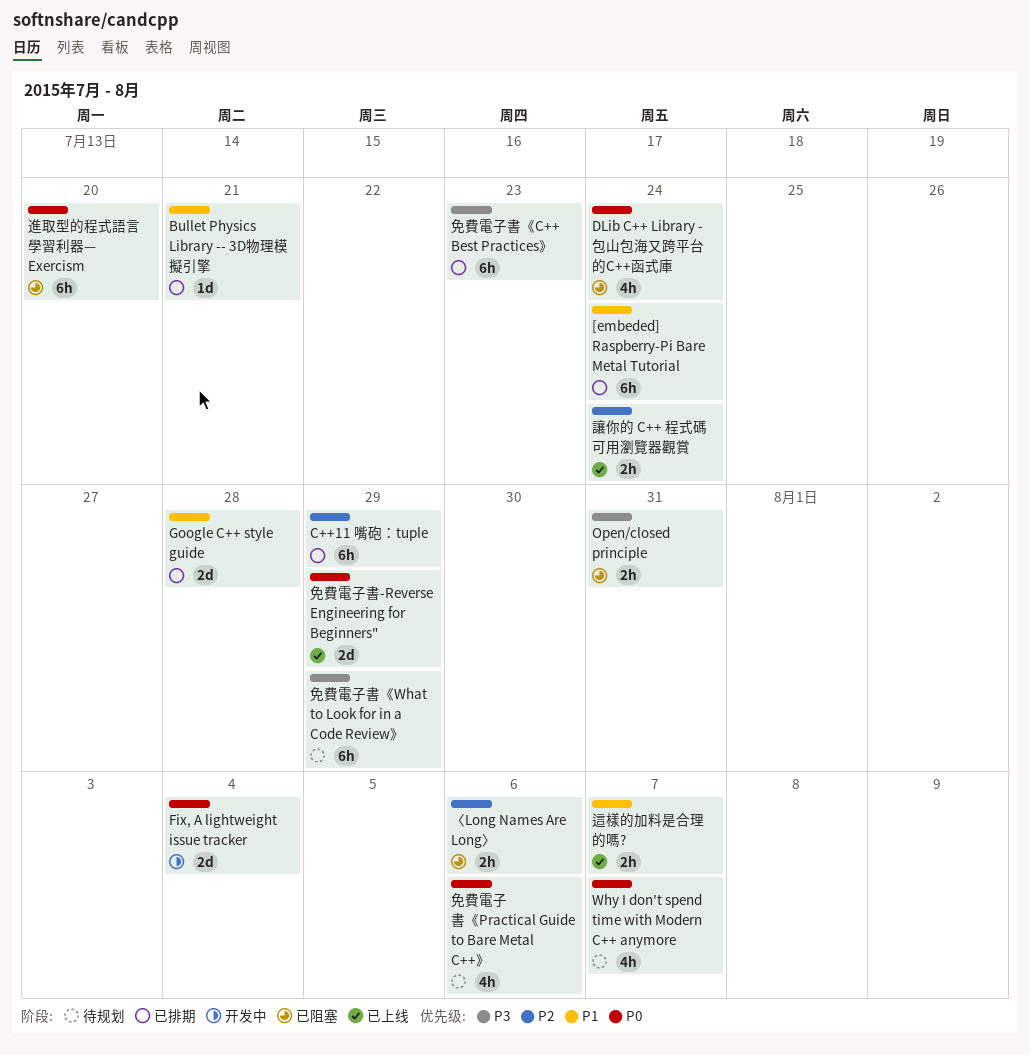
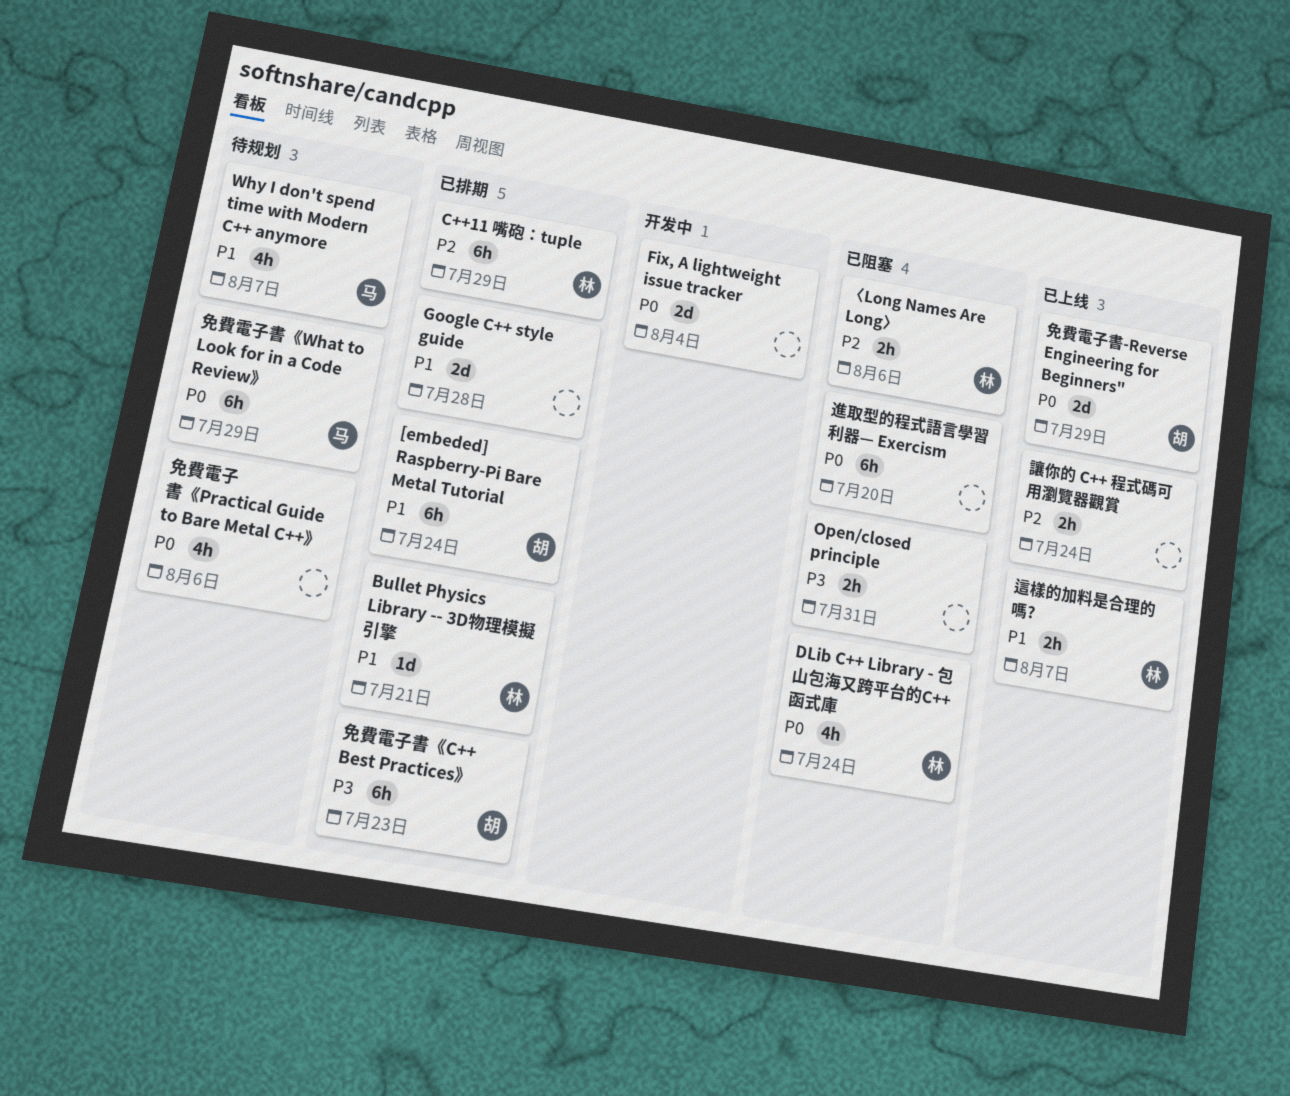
Why I don't spend time with Modern C++ anymore, priority: P0 -> P1
免費電子書《What to Look for in a Code Review》, priority: P3 -> P0

